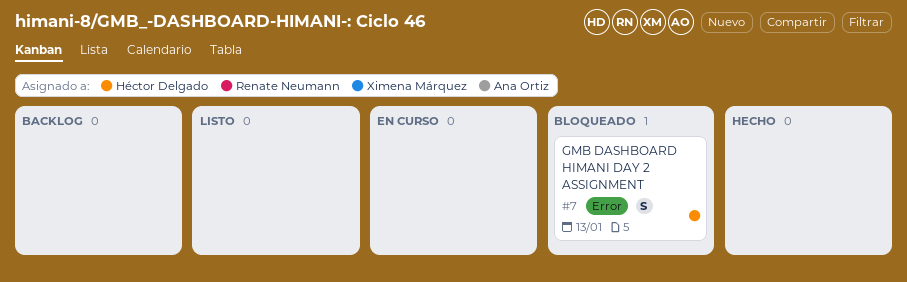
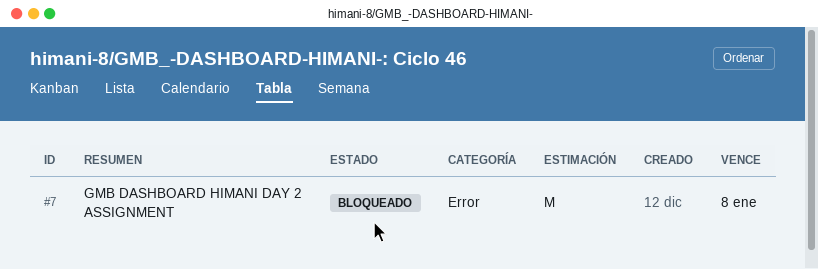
#7, estimate: S -> M
#7, due: Jan 13 -> Jan 8

